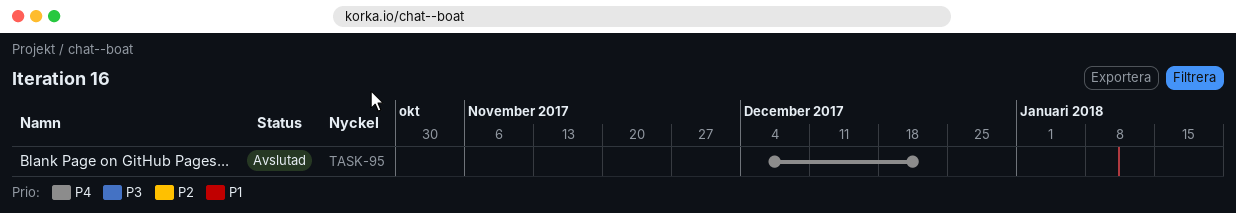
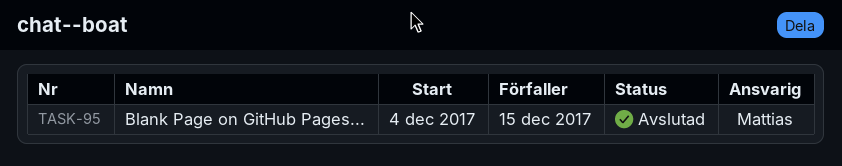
TASK-95, due: Dec 22 -> Dec 15

